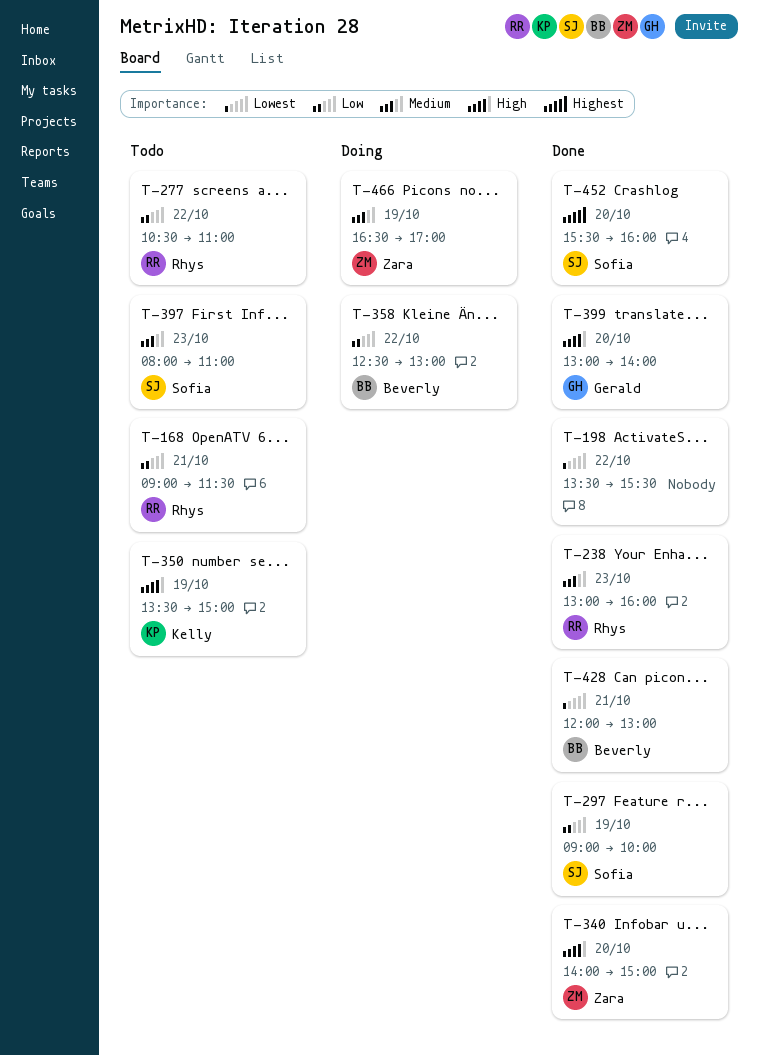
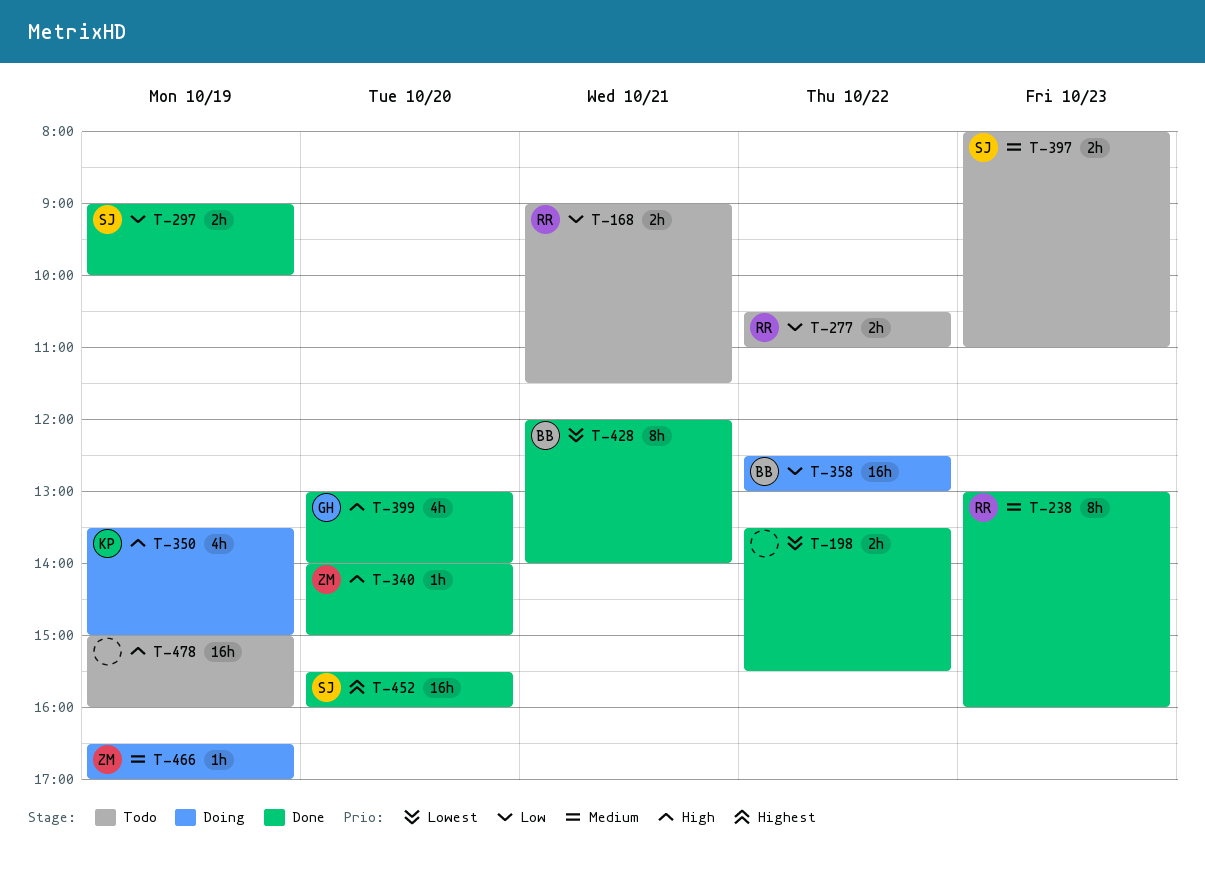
T-350, status: Todo -> Doing
T-428, ends: 13:00 -> 14:00
T-478: none -> present

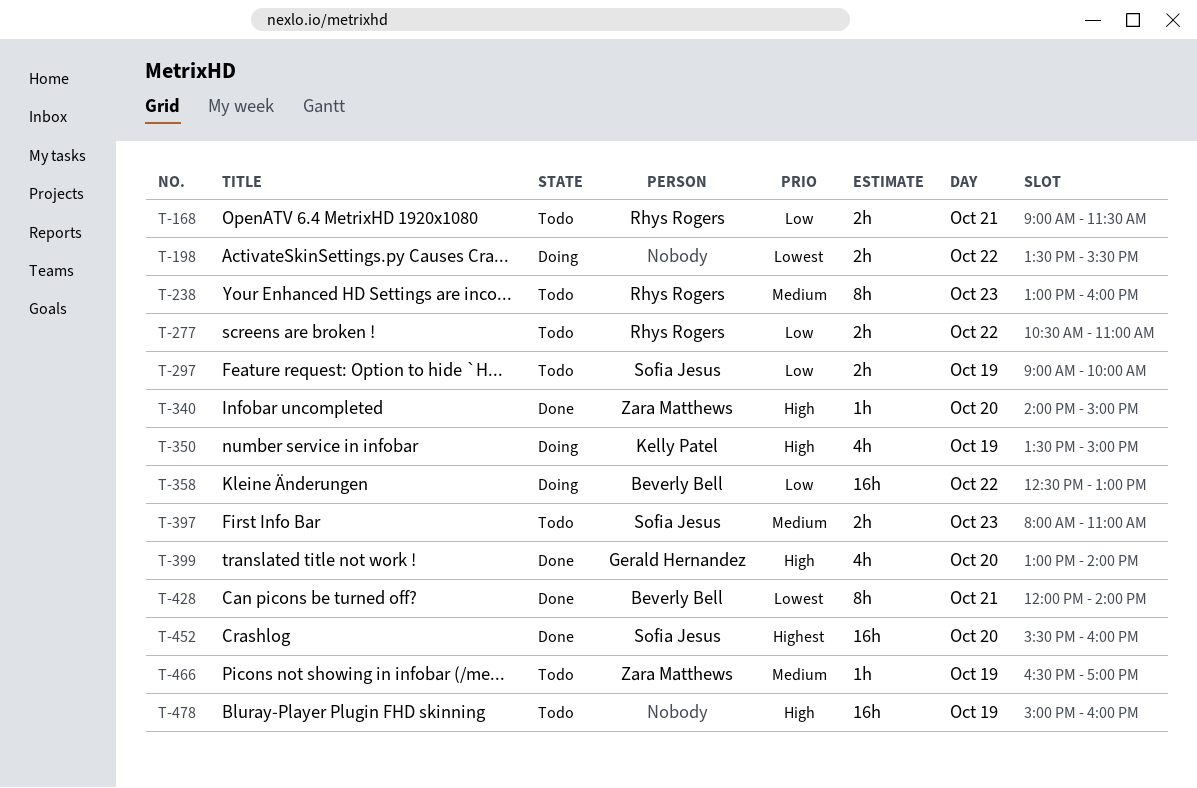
T-198, status: Done -> Doing
T-238, status: Done -> Todo
T-297, status: Done -> Todo
T-466, status: Doing -> Todo

